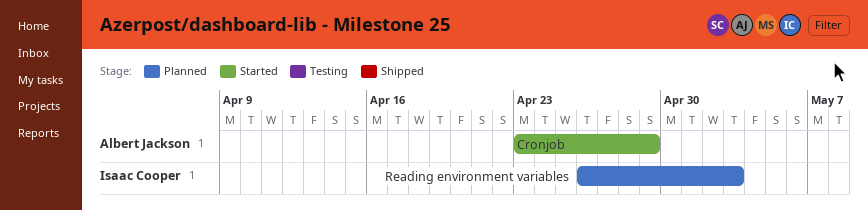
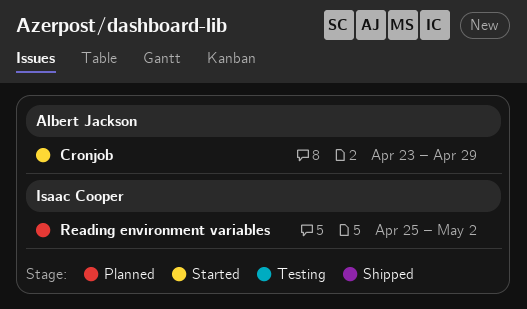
Reading environment variables, start: Apr 26 -> Apr 25
Reading environment variables, due: May 3 -> May 2

